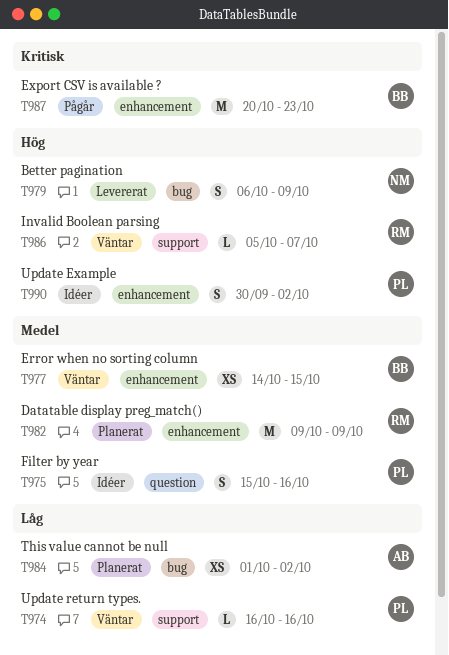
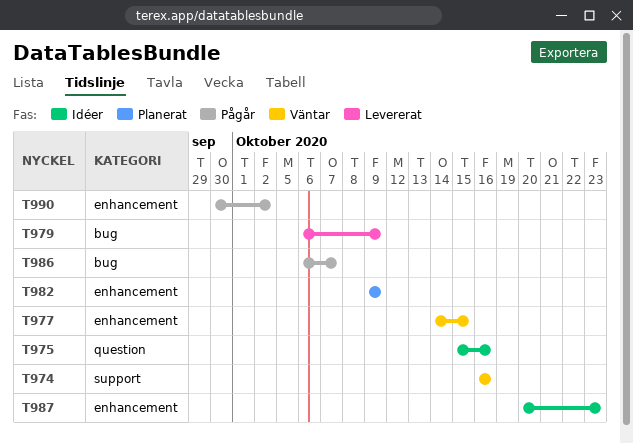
T984: present -> none
T986, status: Väntar -> Pågår
T986, label: support -> bug
T986, start: Oct 5 -> Oct 6
T987, status: Pågår -> Idéer
T990, status: Idéer -> Pågår

